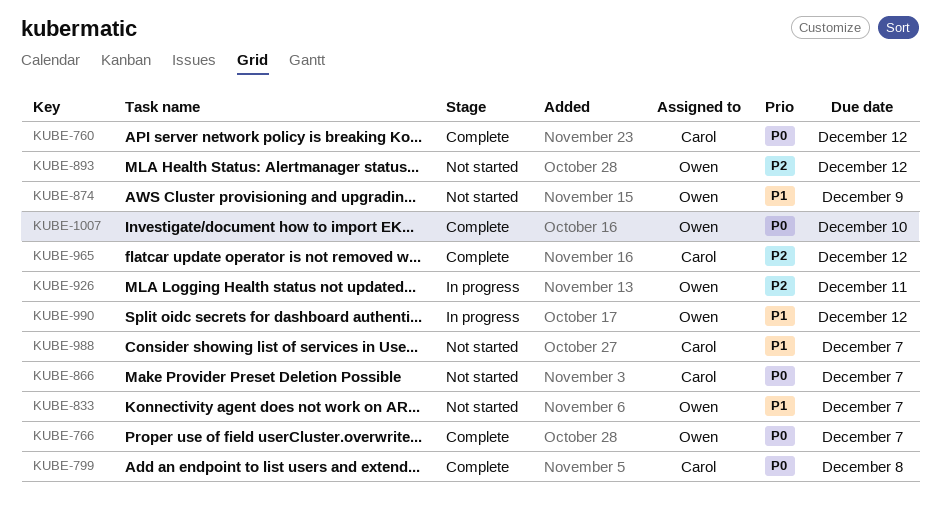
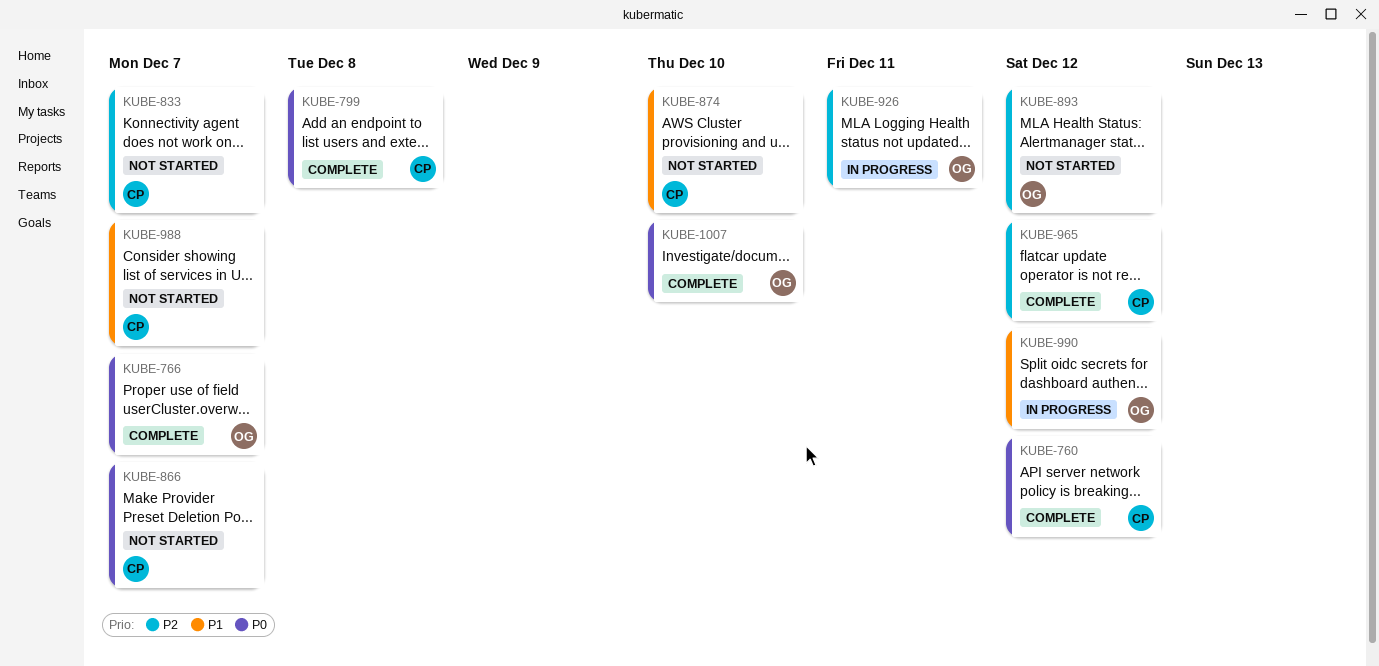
KUBE-833, owner: Owen -> Carol
KUBE-833, priority: P1 -> P2
KUBE-874, owner: Owen -> Carol
KUBE-874, due: Dec 9 -> Dec 10

